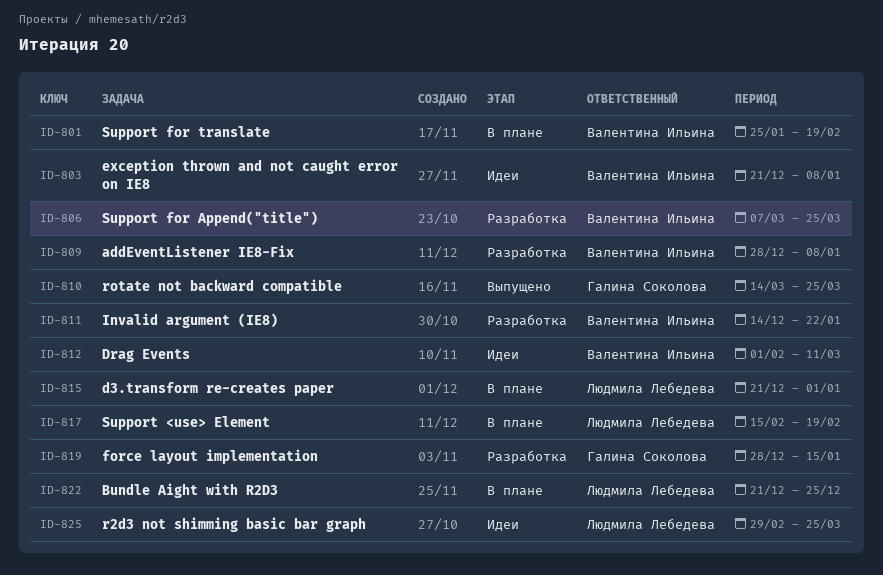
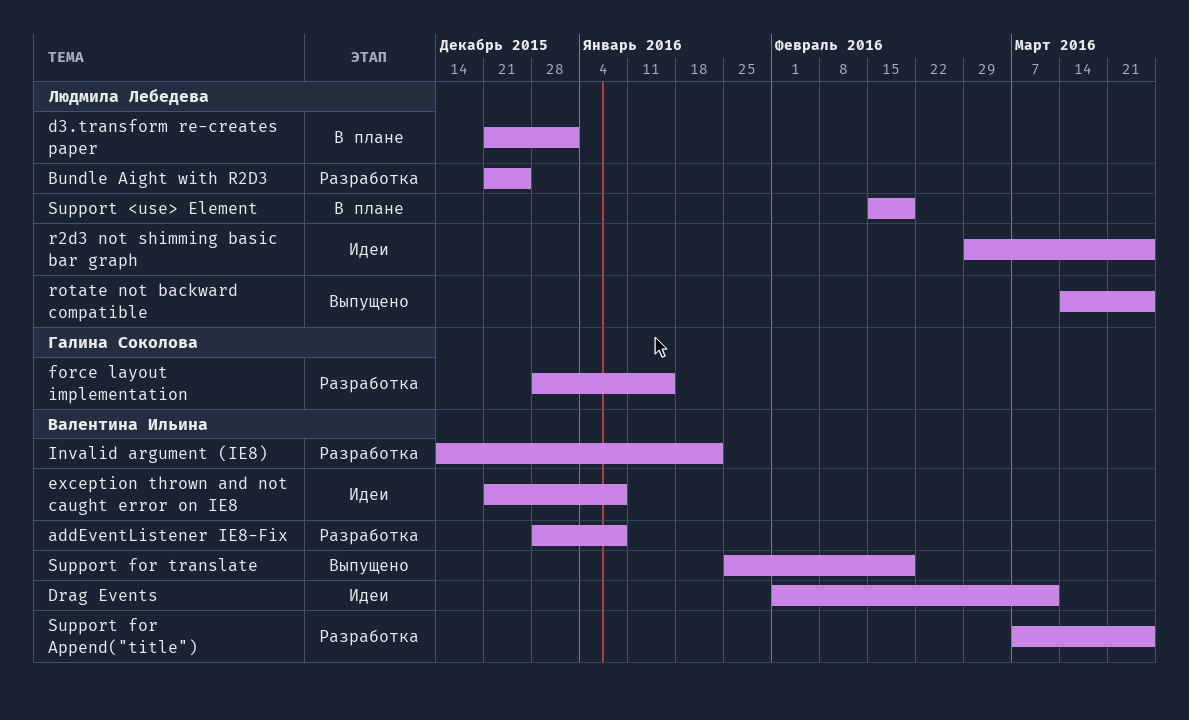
Bundle Aight with R2D3, status: В плане -> Разработка
rotate not backward compatible, owner: Галина Соколова -> Людмила Лебедева
Support for translate, status: В плане -> Выпущено

